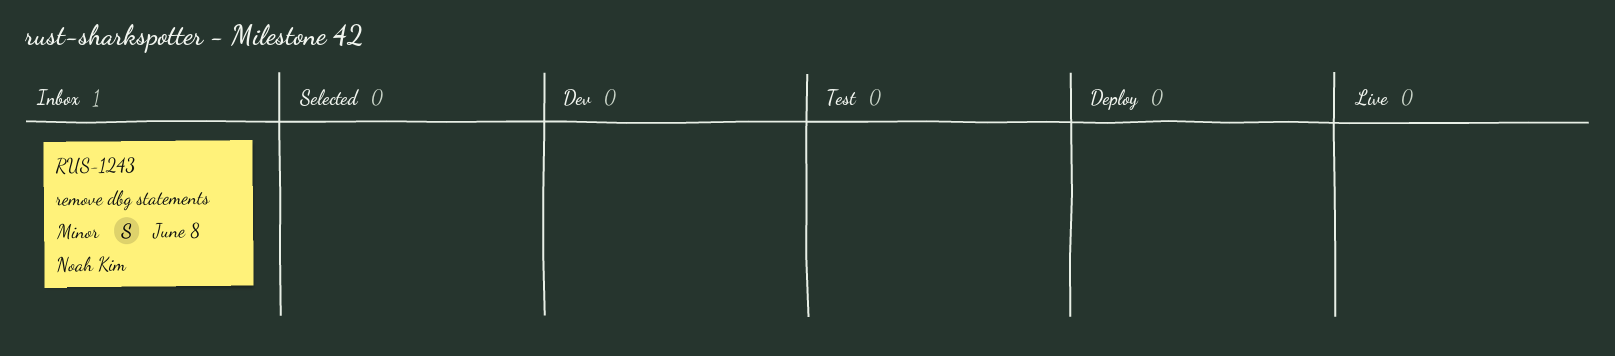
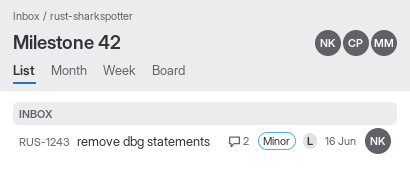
RUS-1243, estimate: S -> L
RUS-1243, due: Jun 8 -> Jun 16

